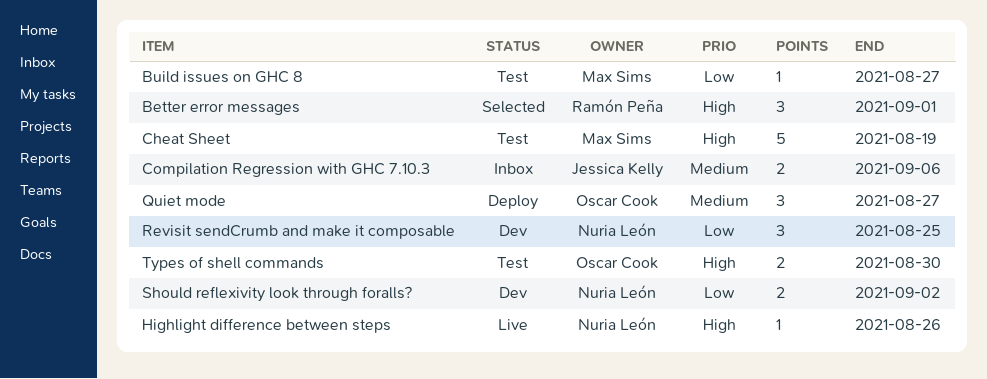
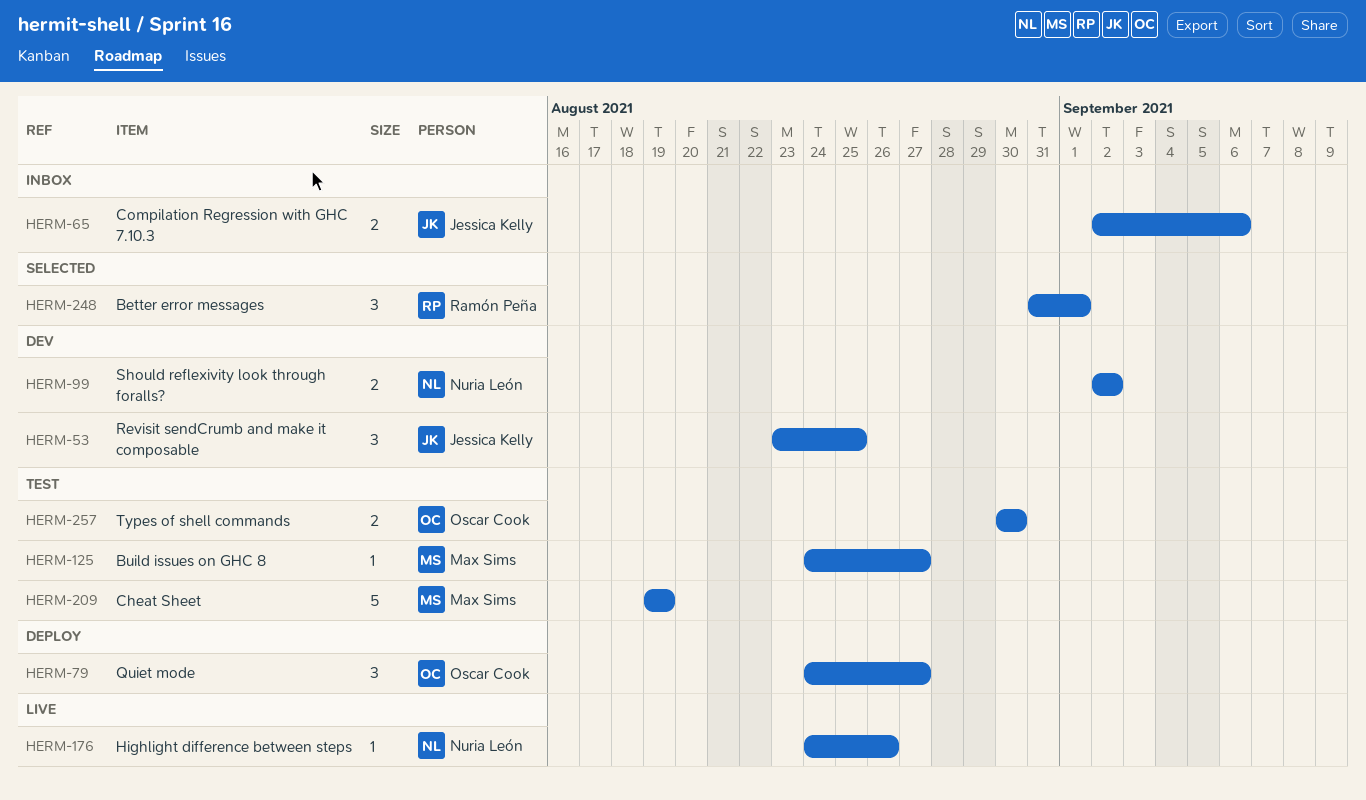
Revisit sendCrumb and make it composable, owner: Nuria León -> Jessica Kelly

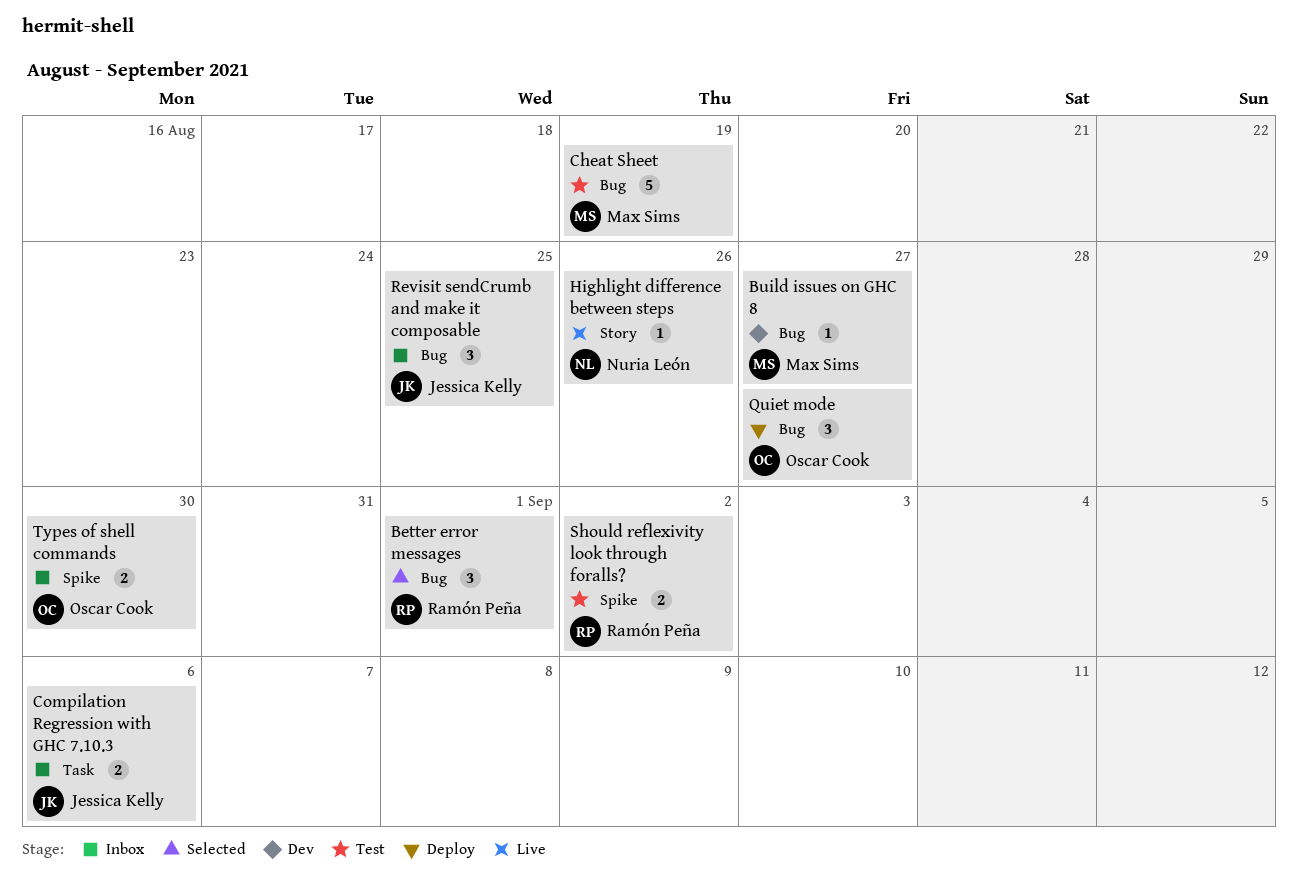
Build issues on GHC 8, status: Test -> Dev
Revisit sendCrumb and make it composable, status: Dev -> Inbox
Should reflexivity look through foralls?, status: Dev -> Test
Should reflexivity look through foralls?, owner: Nuria León -> Ramón Peña
Types of shell commands, status: Test -> Inbox

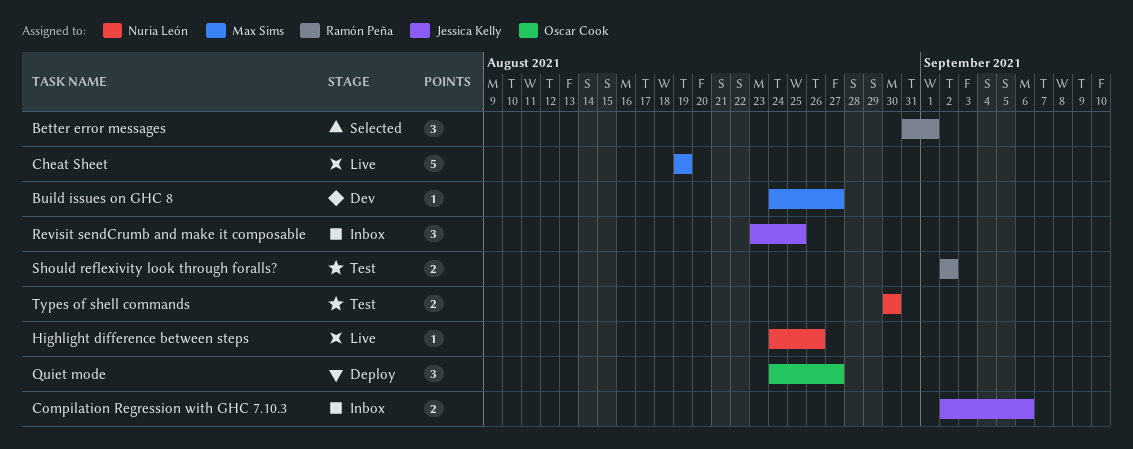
Cheat Sheet, status: Test -> Live
Types of shell commands, status: Inbox -> Test
Types of shell commands, owner: Oscar Cook -> Nuria León

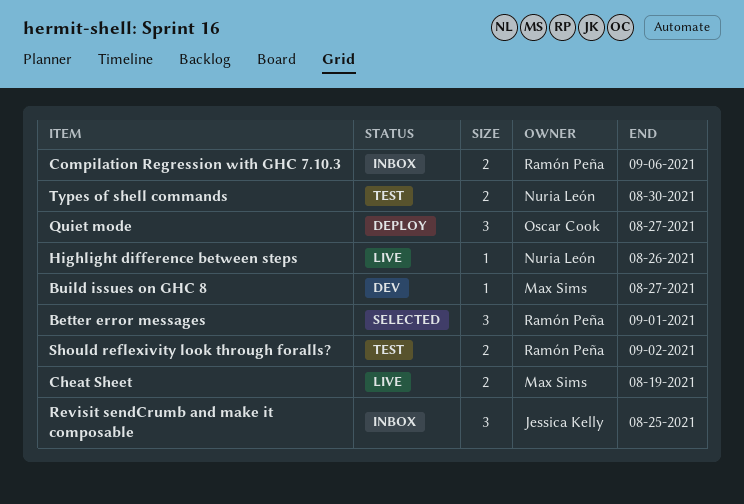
Cheat Sheet, estimate: 5 -> 2
Compilation Regression with GHC 7.10.3, owner: Jessica Kelly -> Ramón Peña

